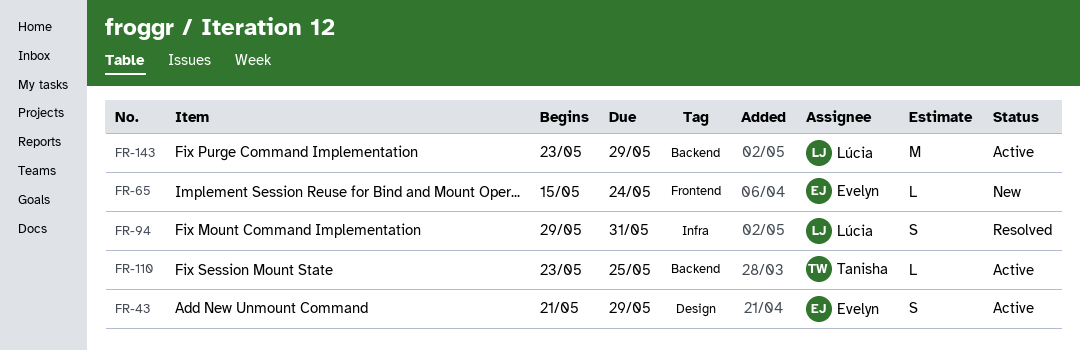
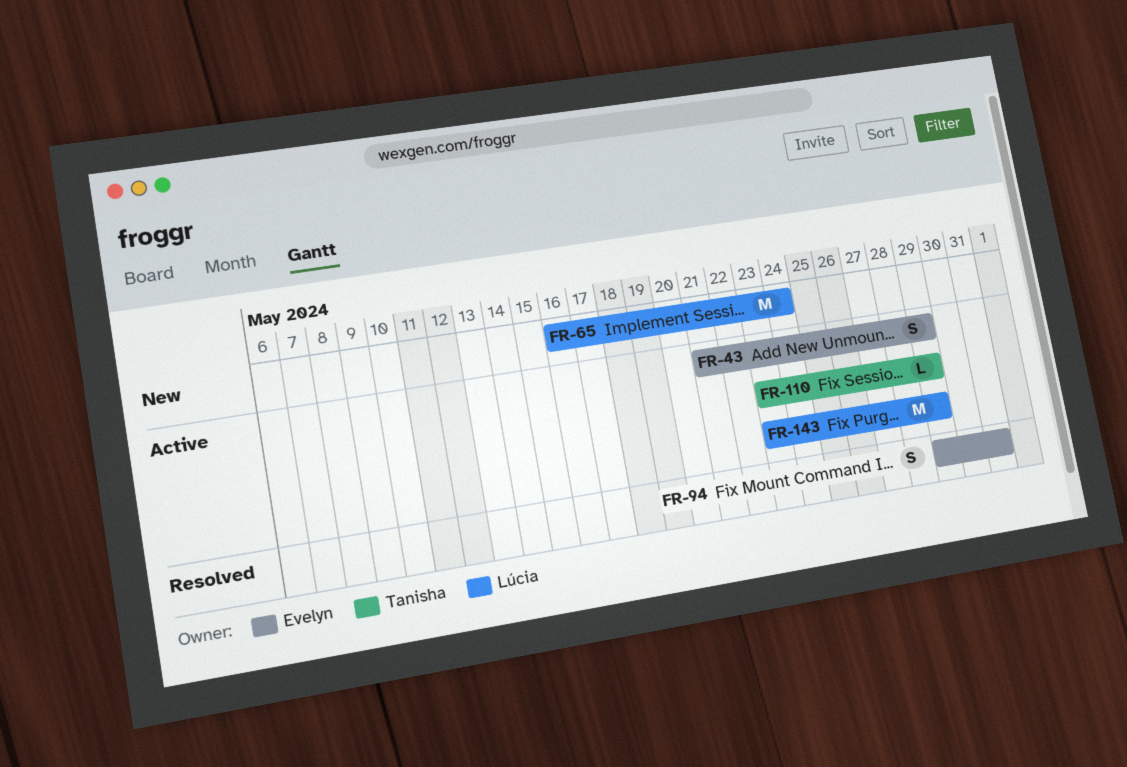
FR-65, owner: Evelyn -> Lúcia
FR-65, estimate: L -> M
FR-65, start: May 15 -> May 16
FR-94, owner: Lúcia -> Evelyn
FR-110, due: May 25 -> May 29

